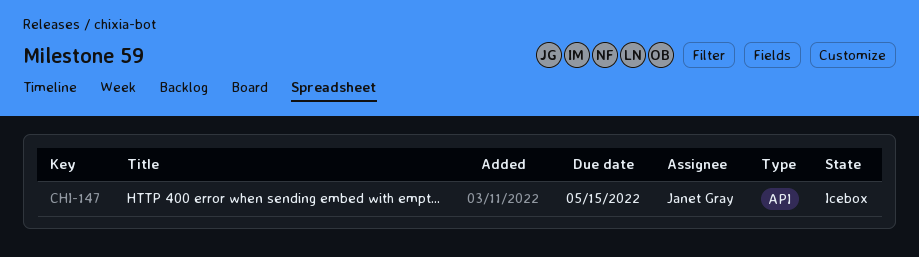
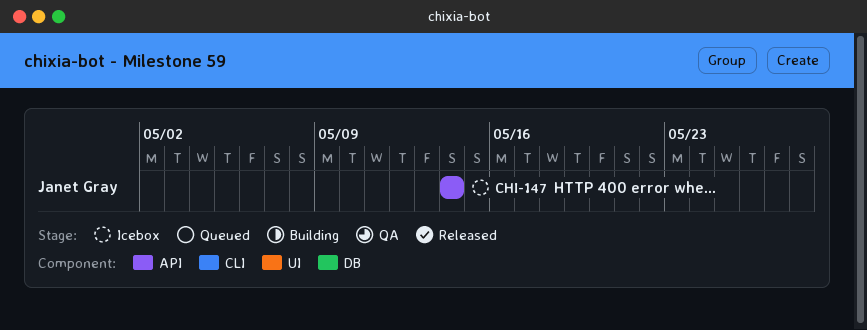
CHI-147, due: May 15 -> May 14

